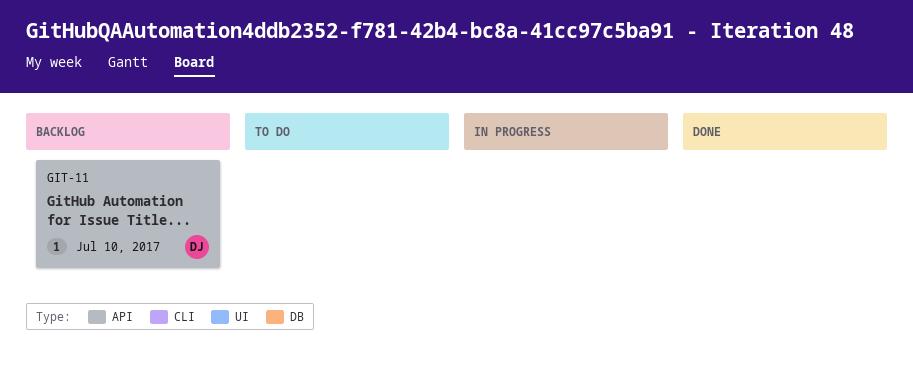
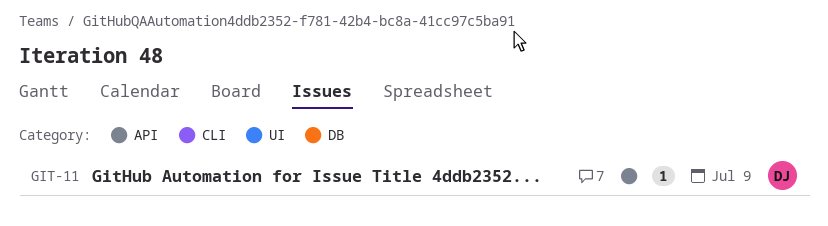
GIT-11, due: Jul 10 -> Jul 9

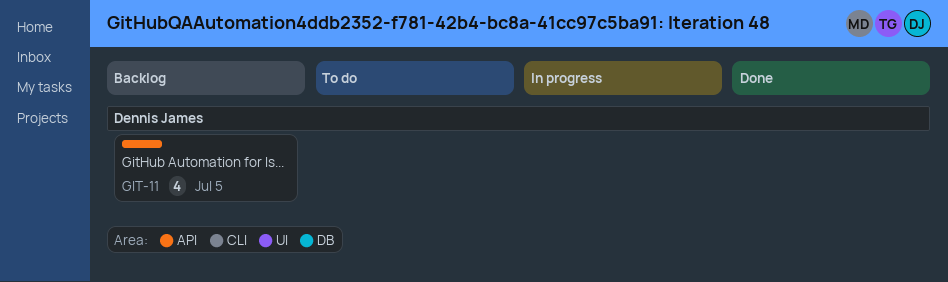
GIT-11, estimate: 1 -> 4
GIT-11, due: Jul 9 -> Jul 5

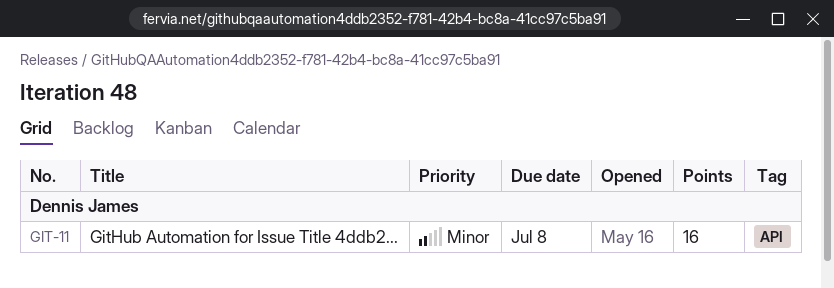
GIT-11, estimate: 4 -> 16
GIT-11, due: Jul 5 -> Jul 8

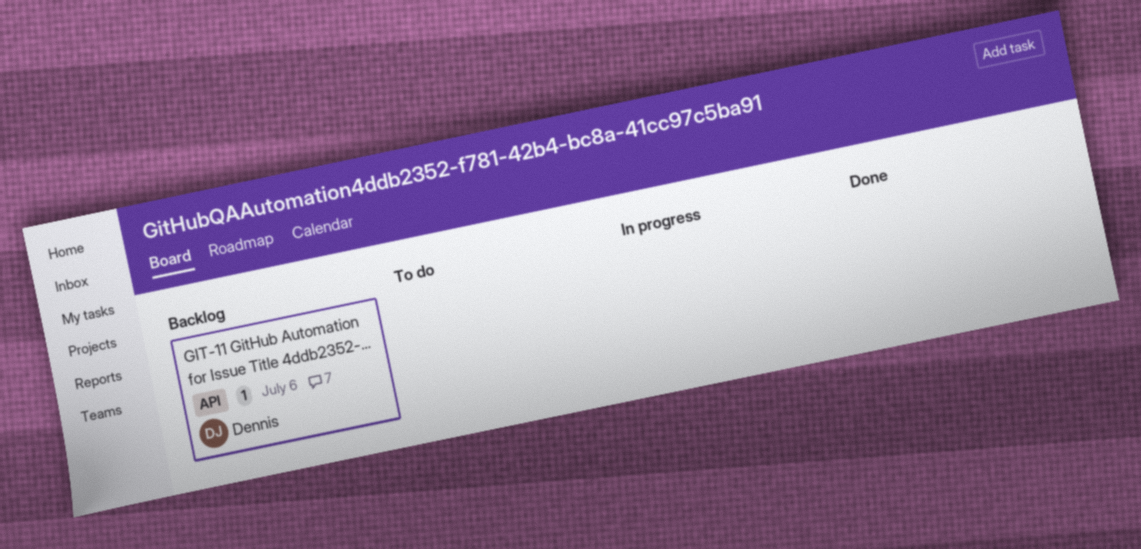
GIT-11, estimate: 16 -> 1
GIT-11, due: Jul 8 -> Jul 6

